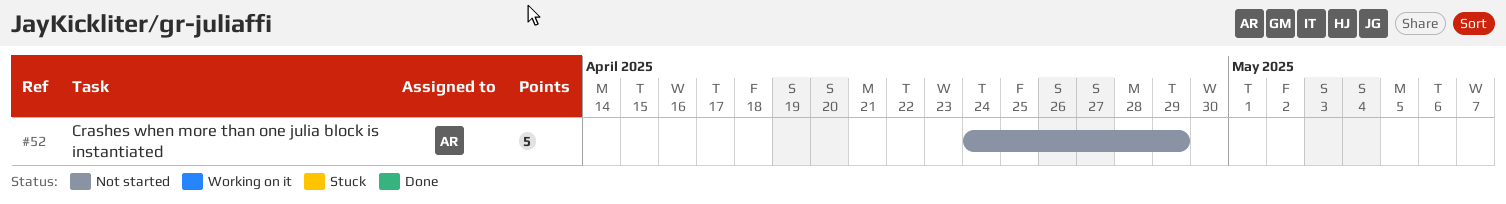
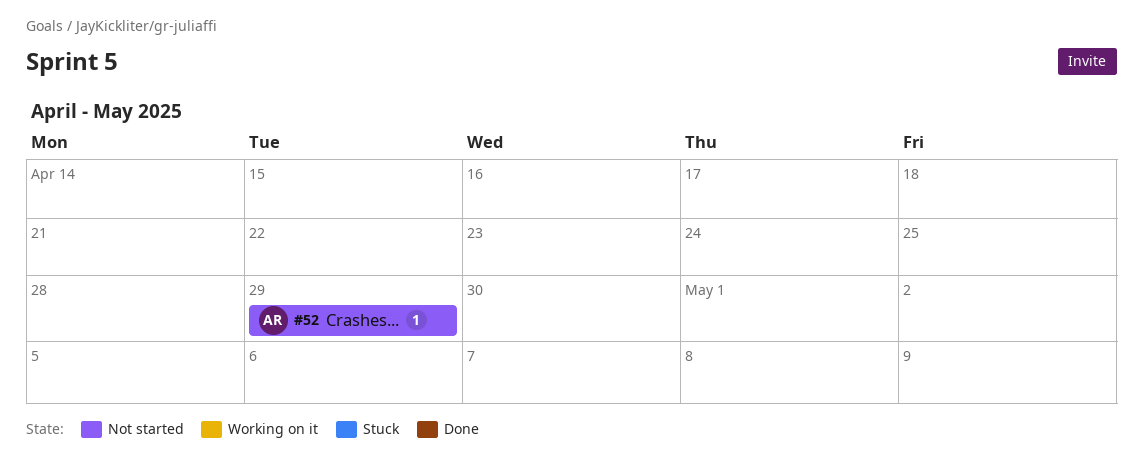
#52, estimate: 5 -> 1
#52, start: Apr 24 -> Apr 29

